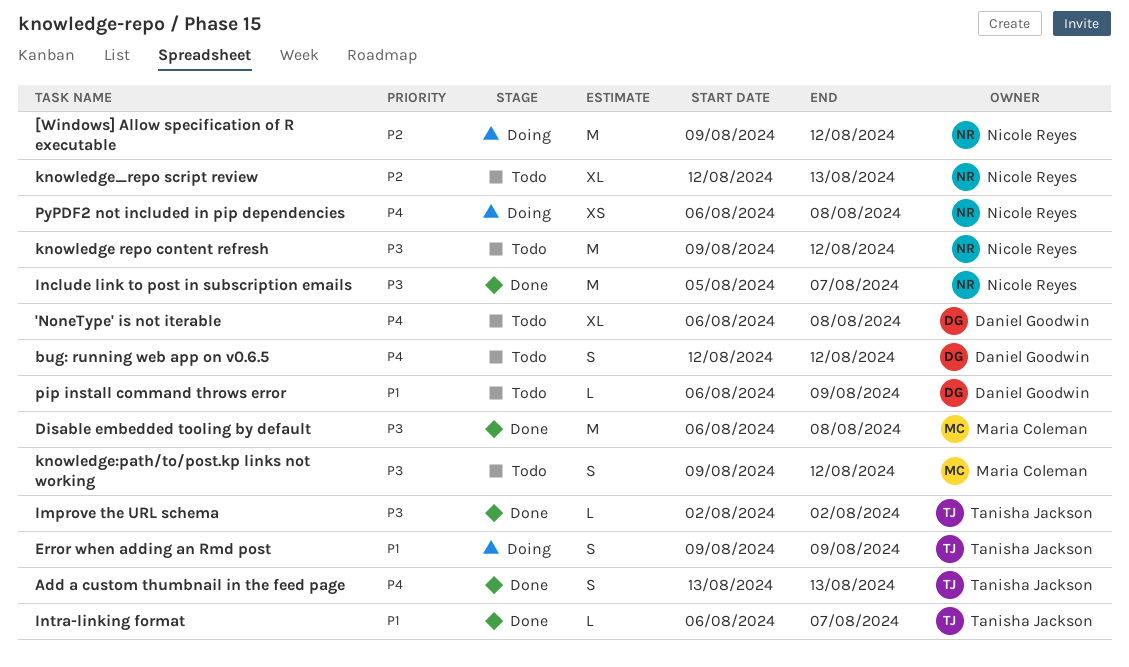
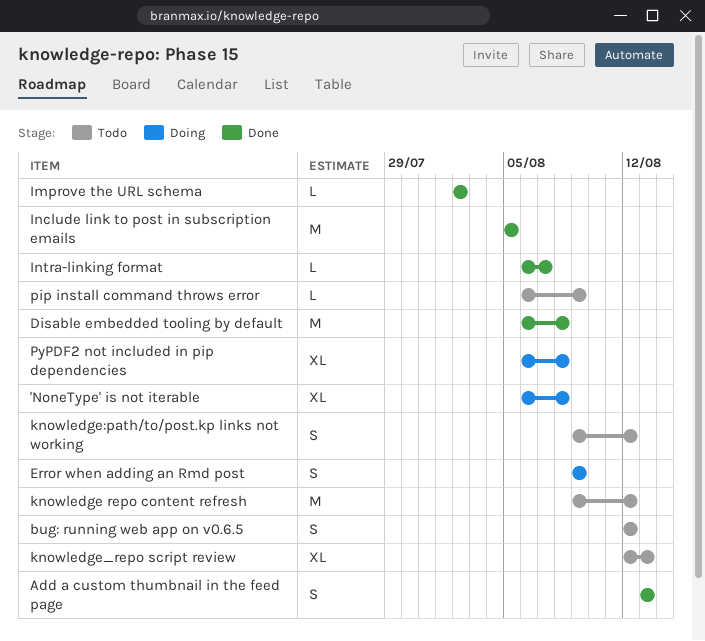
'NoneType' is not iterable, status: Todo -> Doing
[Windows] Allow specification of R executable: present -> none
Include link to post in subscription emails, due: Aug 7 -> Aug 5
PyPDF2 not included in pip dependencies, estimate: XS -> XL

